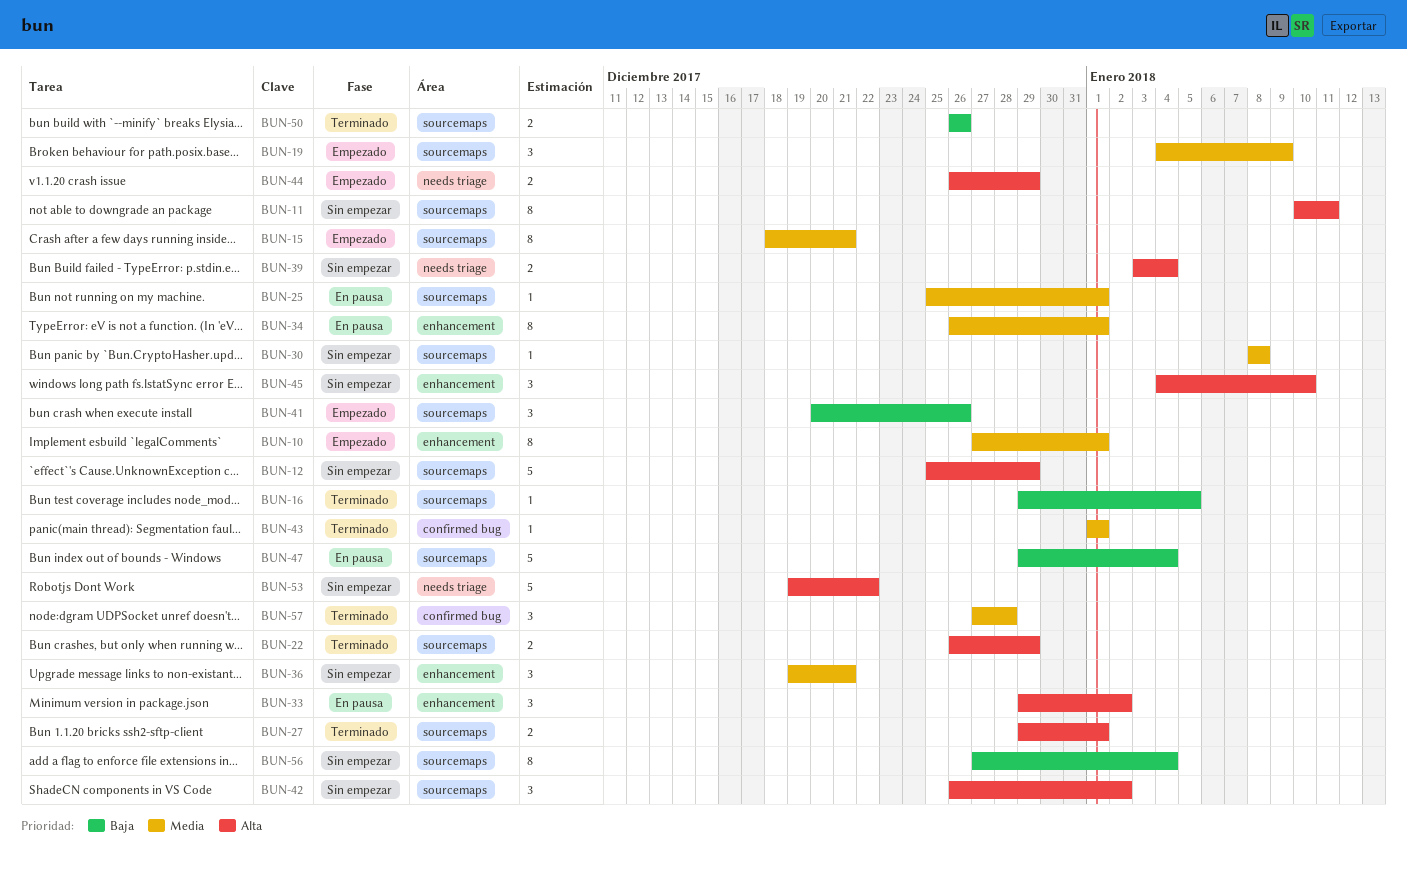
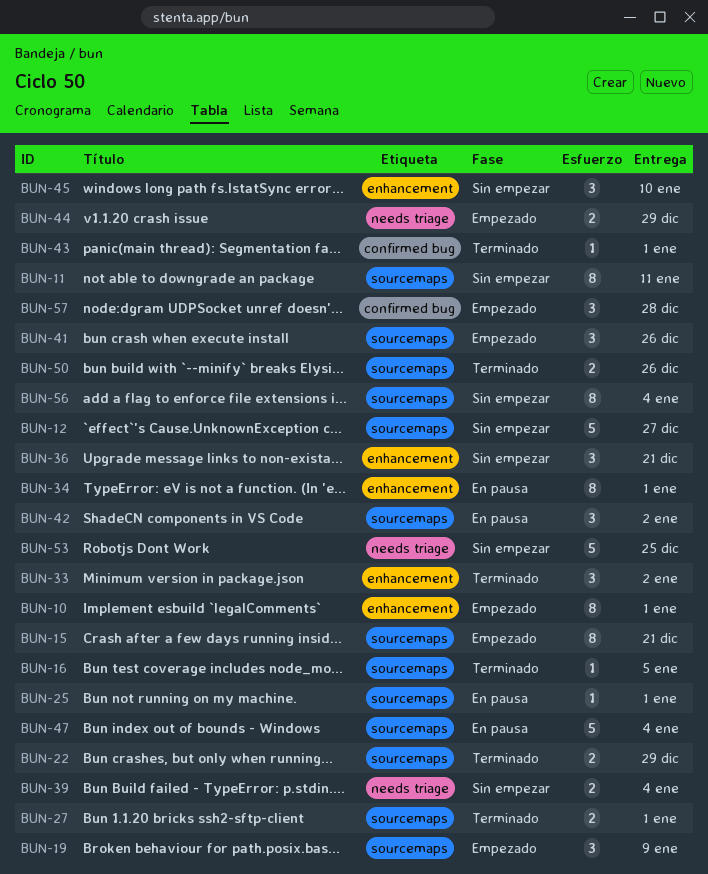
BUN-12, due: Dec 29 -> Dec 27
BUN-30: present -> none
BUN-33, status: En pausa -> Terminado
BUN-42, status: Sin empezar -> En pausa
BUN-53, due: Dec 22 -> Dec 25
BUN-57, status: Terminado -> Empezado

